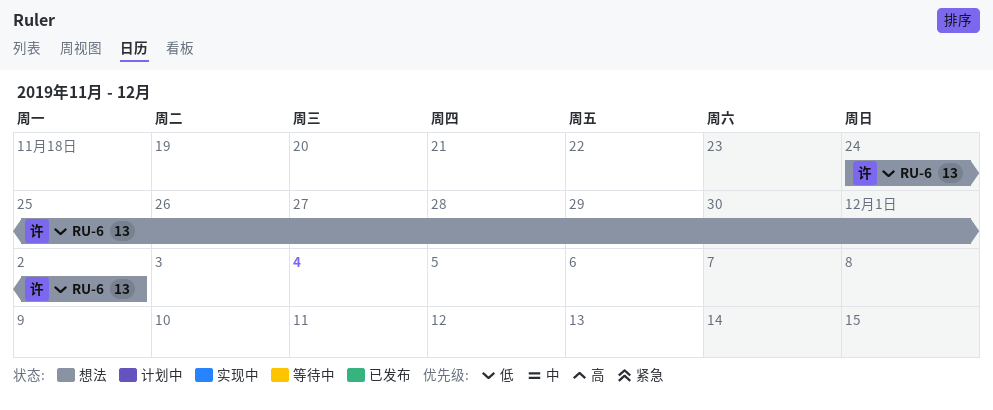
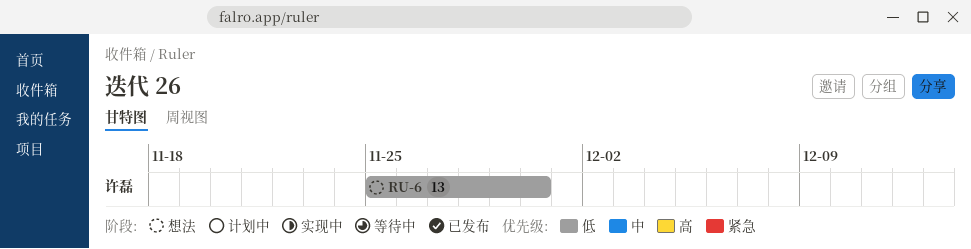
RU-6, start: Nov 24 -> Nov 25
RU-6, due: Dec 2 -> Nov 30

